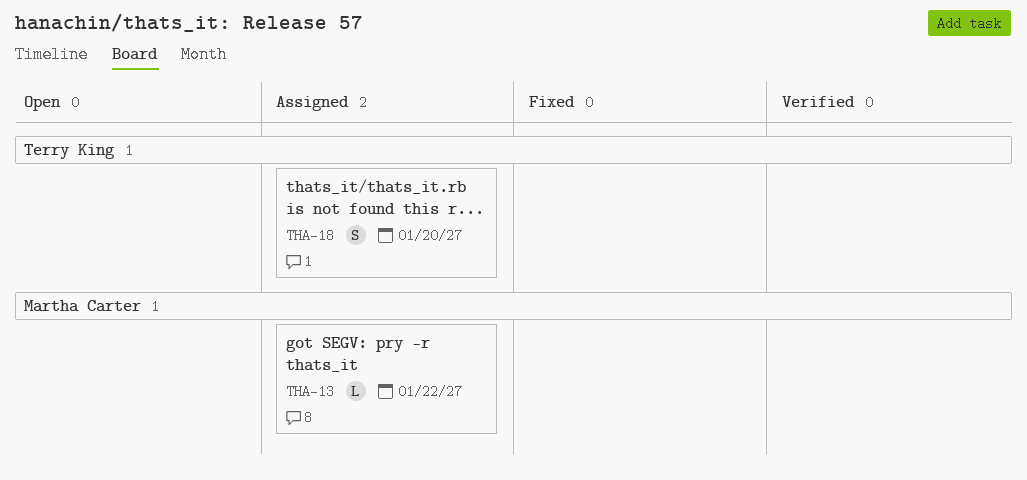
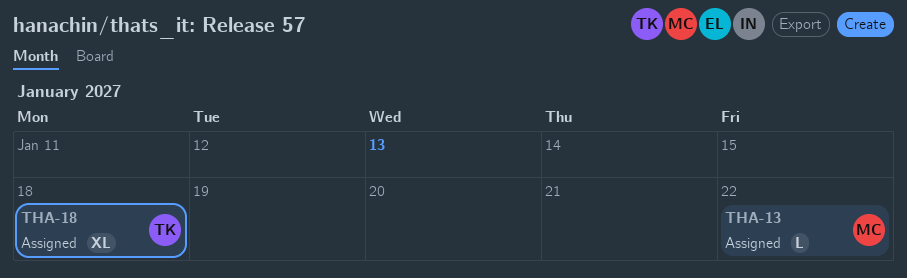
THA-18, estimate: S -> XL
THA-18, due: Jan 20 -> Jan 18

